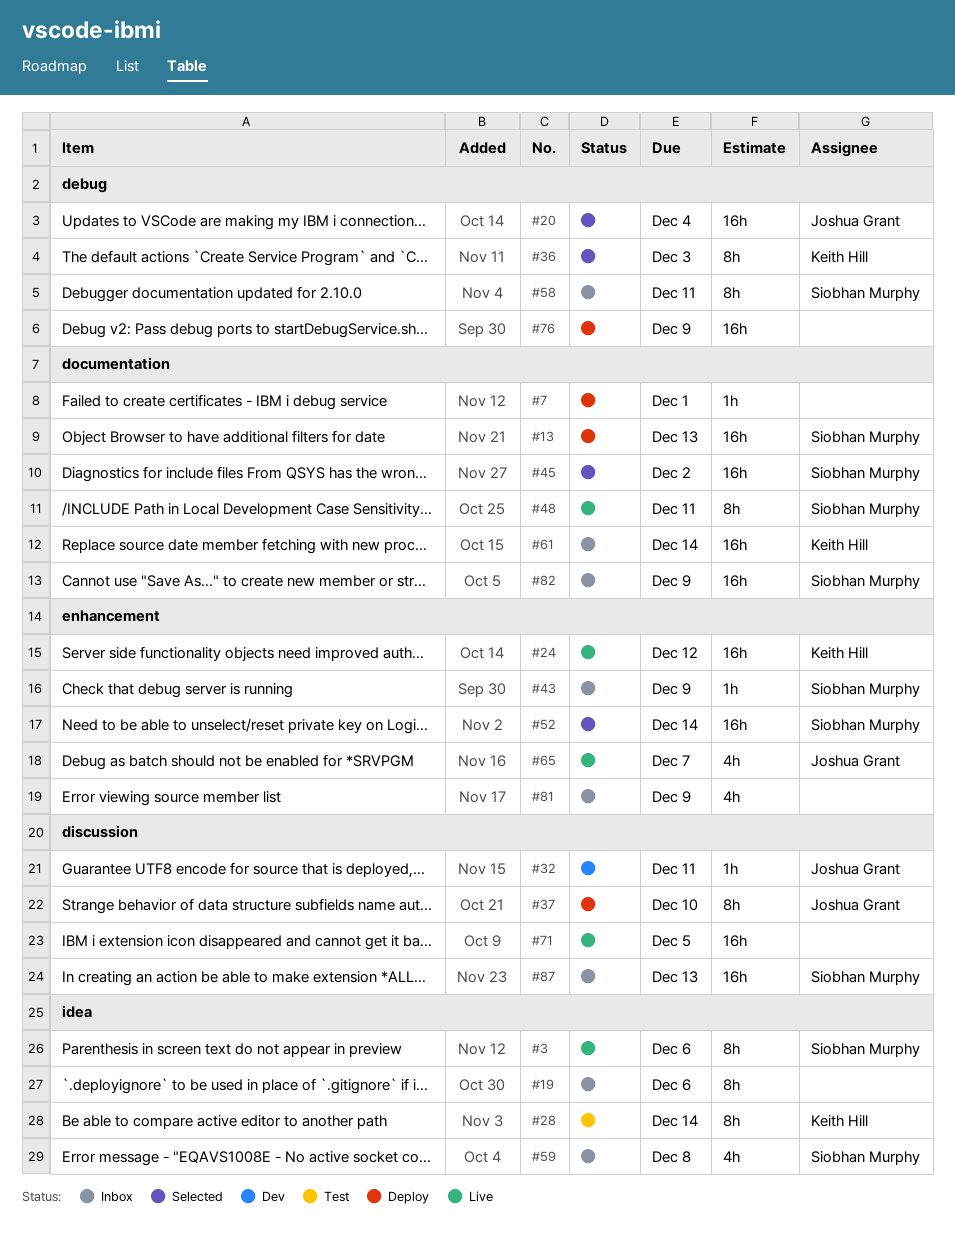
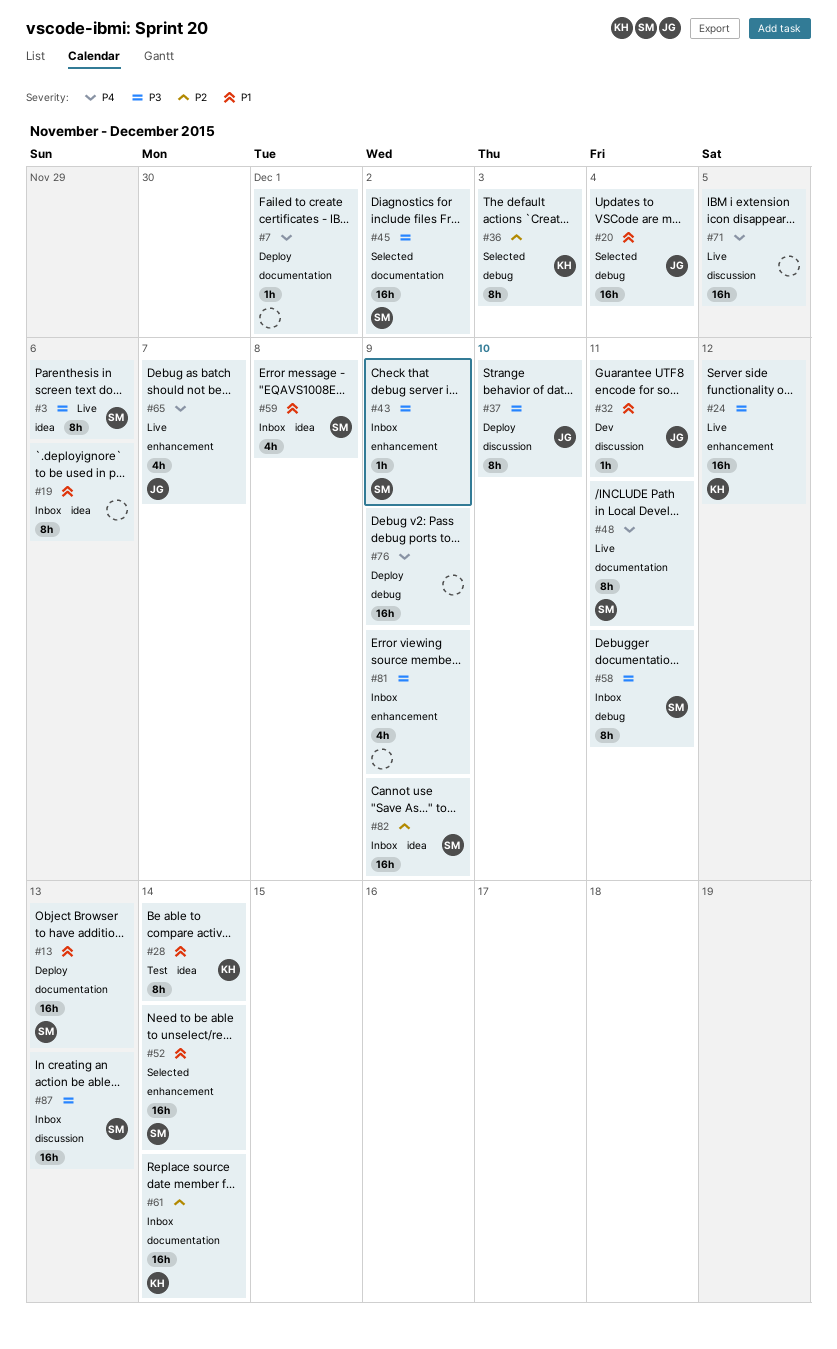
#82, label: documentation -> idea

